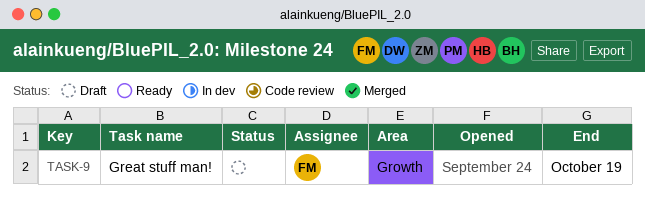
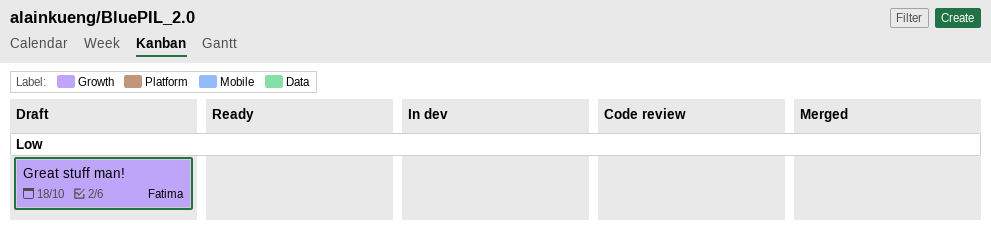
Great stuff man!, due: Oct 19 -> Oct 18

